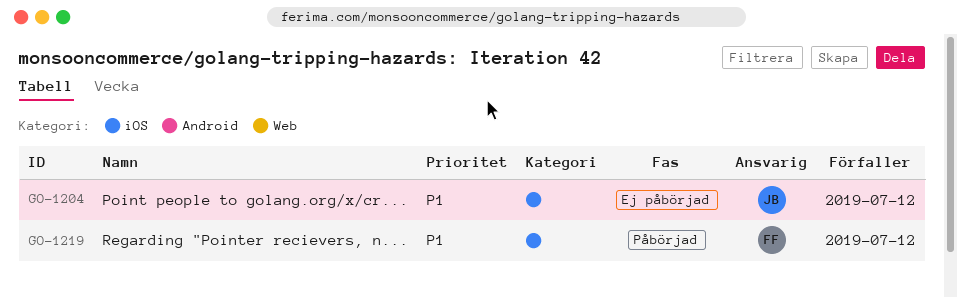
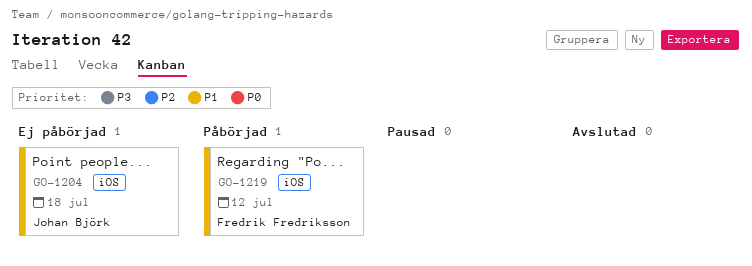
GO-1204, due: Jul 12 -> Jul 18

